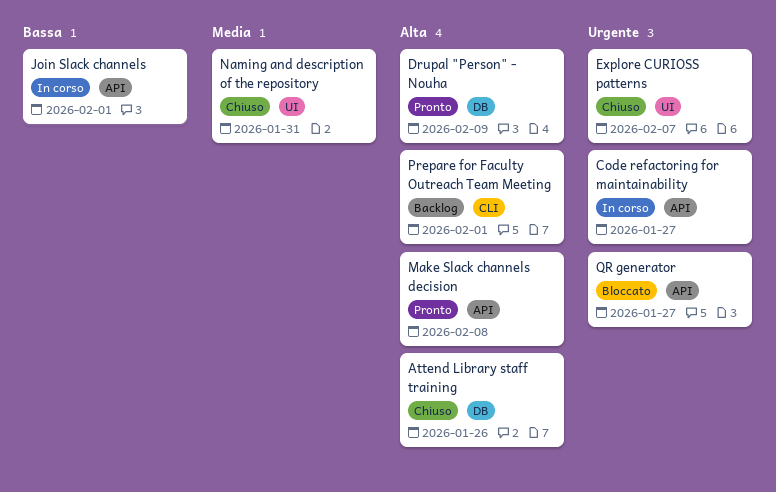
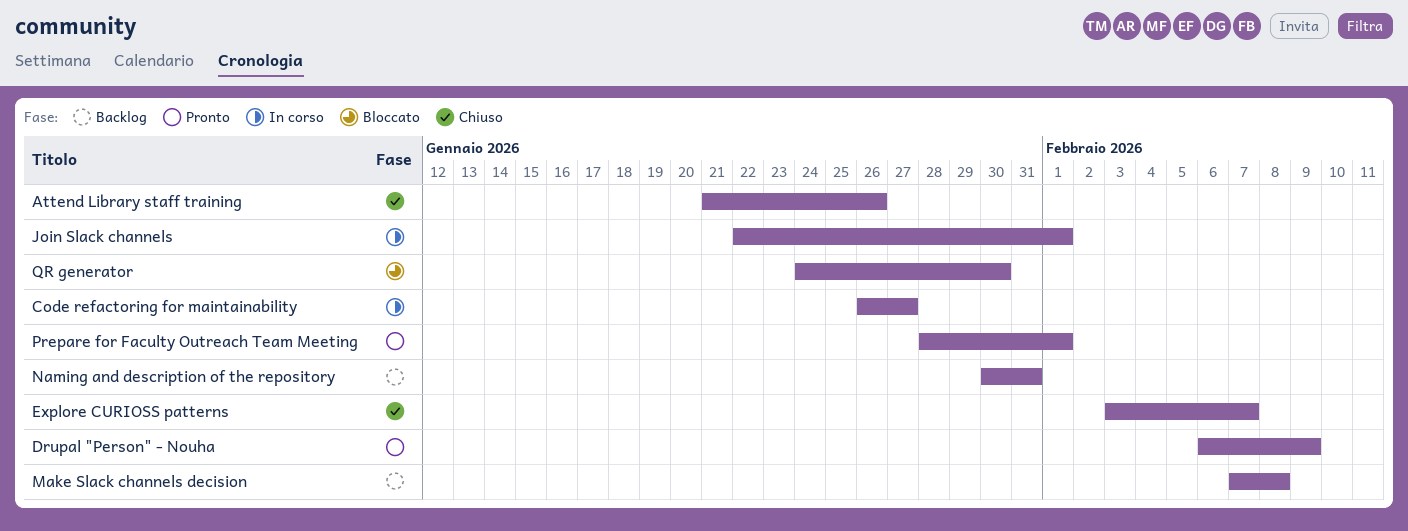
Make Slack channels decision, status: Pronto -> Backlog
Naming and description of the repository, status: Chiuso -> Backlog
Prepare for Faculty Outreach Team Meeting, status: Backlog -> Pronto
QR generator, due: Jan 27 -> Jan 30

